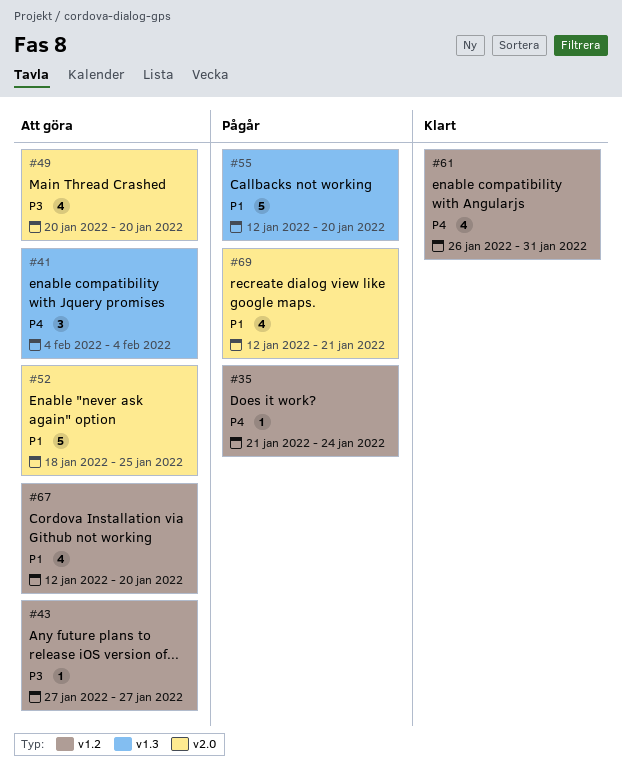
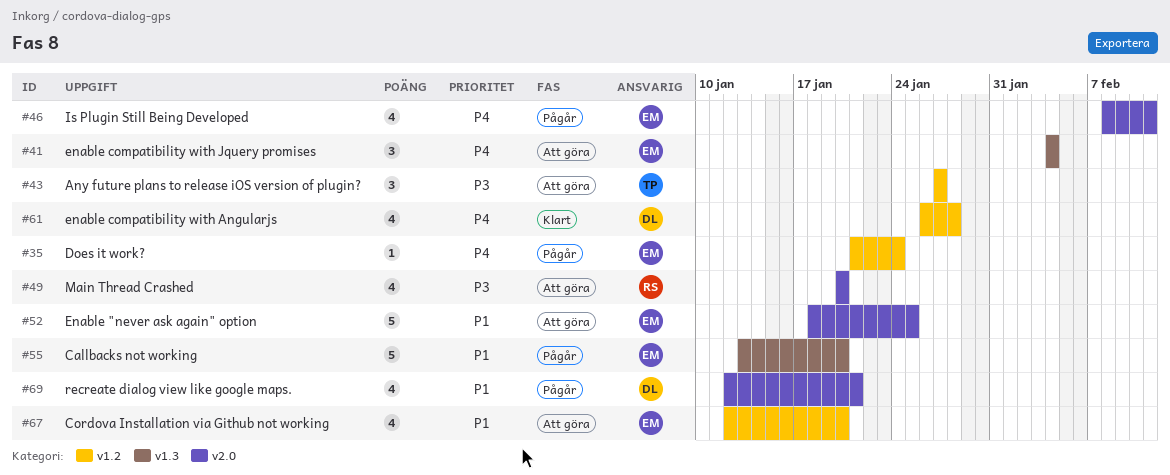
#43, estimate: 1 -> 3
#46: none -> present
#55, start: Jan 12 -> Jan 13
#61, due: Jan 31 -> Jan 28

